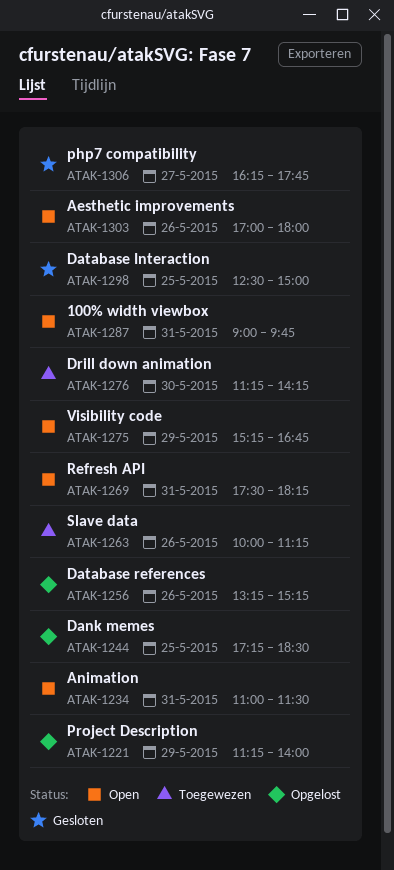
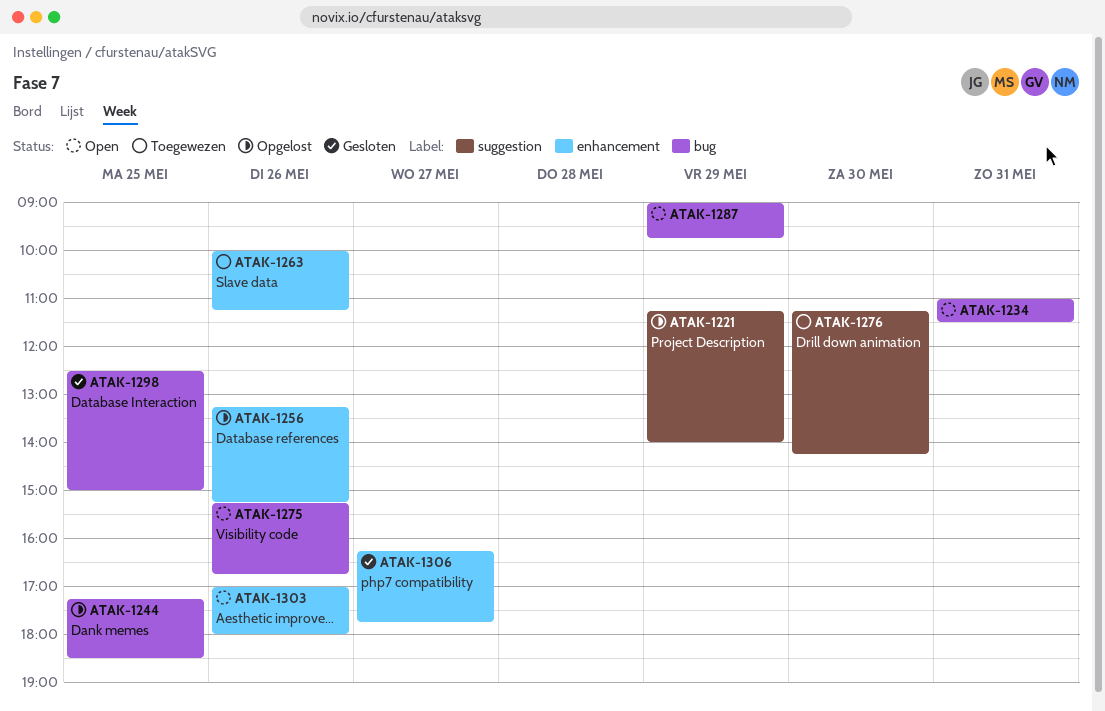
ATAK-1269: present -> none
ATAK-1275, day: May 29 -> May 26
ATAK-1287, day: May 31 -> May 29

